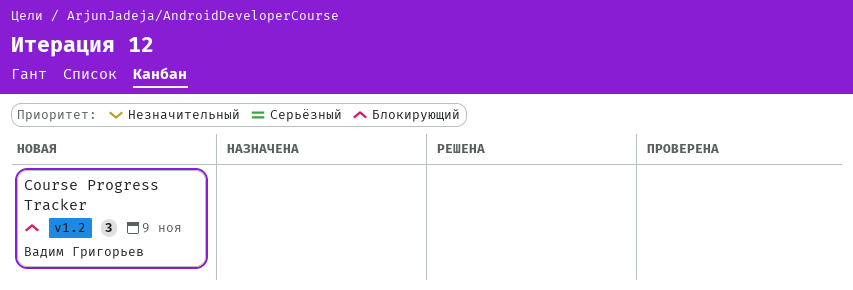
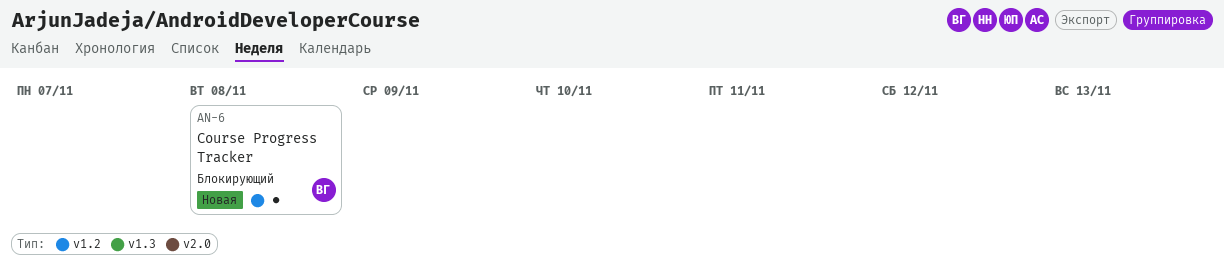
Course Progress Tracker, estimate: 3 -> 1
Course Progress Tracker, due: Nov 9 -> Nov 8

